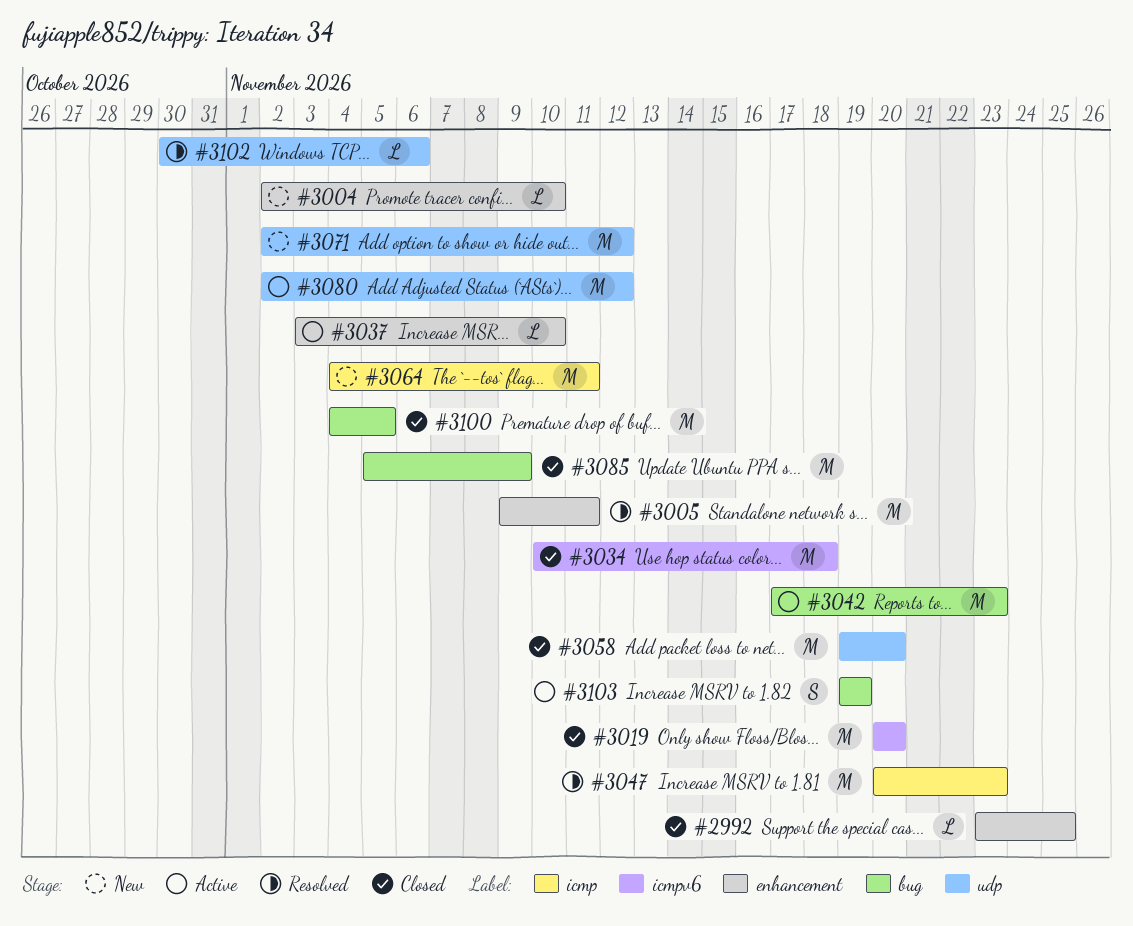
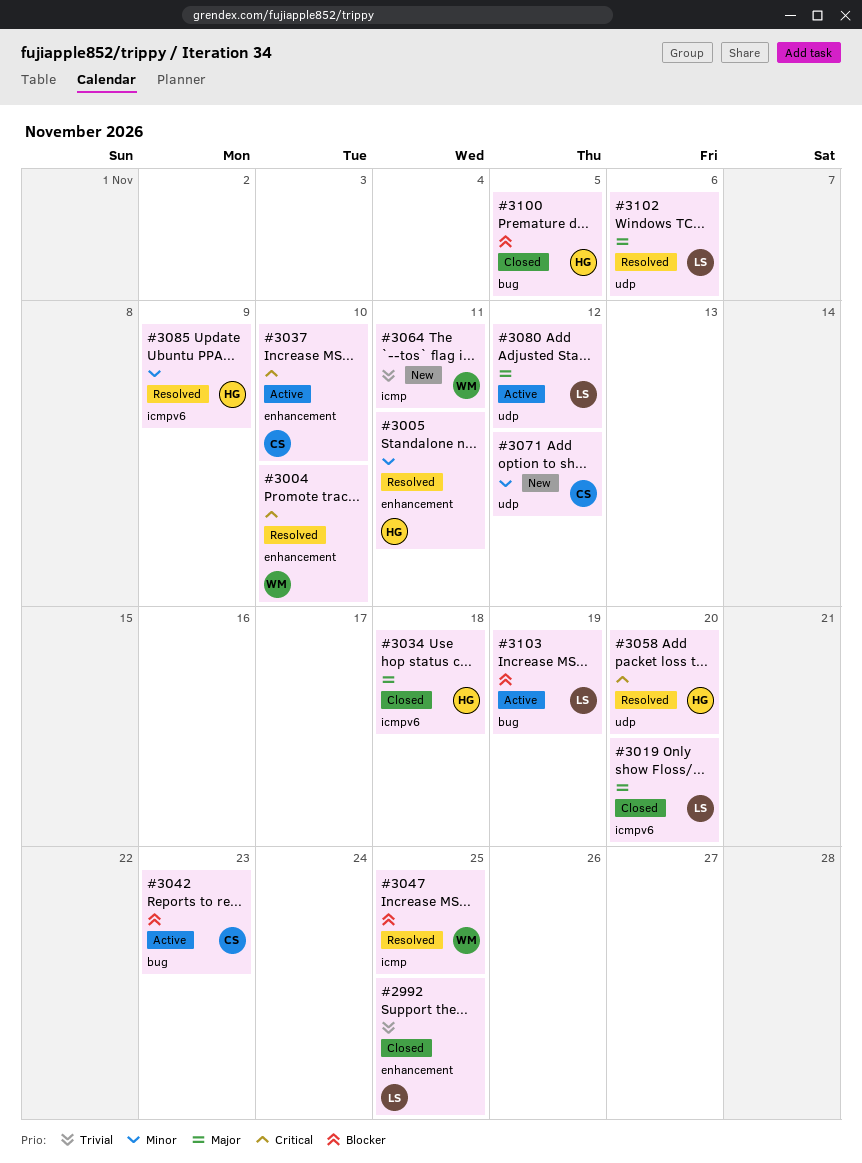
#3004, status: New -> Resolved
#3047, due: Nov 23 -> Nov 25
#3058, status: Closed -> Resolved
#3085, status: Closed -> Resolved
#3085, label: bug -> icmpv6

